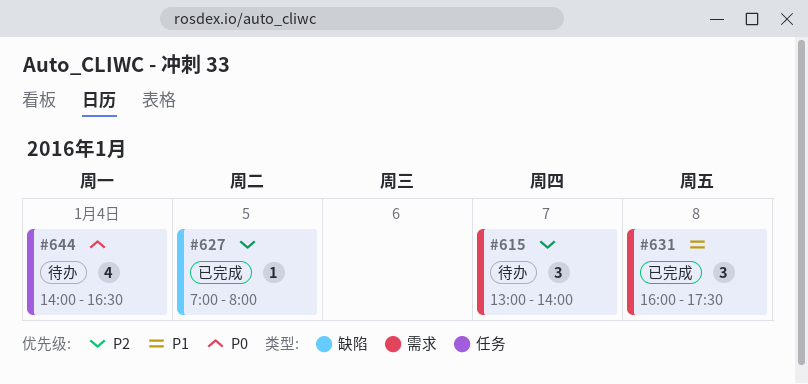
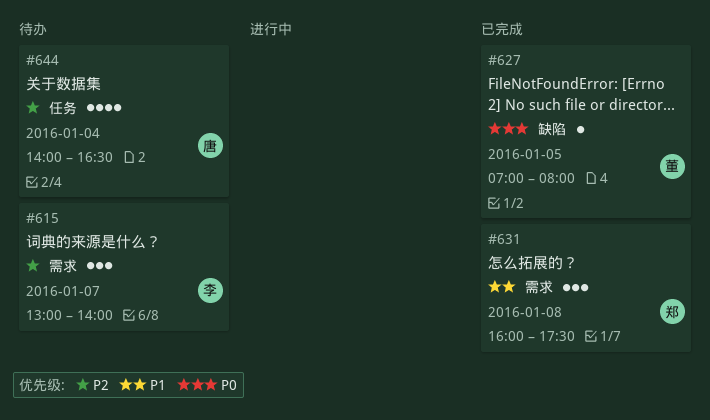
#627, priority: P2 -> P0
#644, priority: P0 -> P2

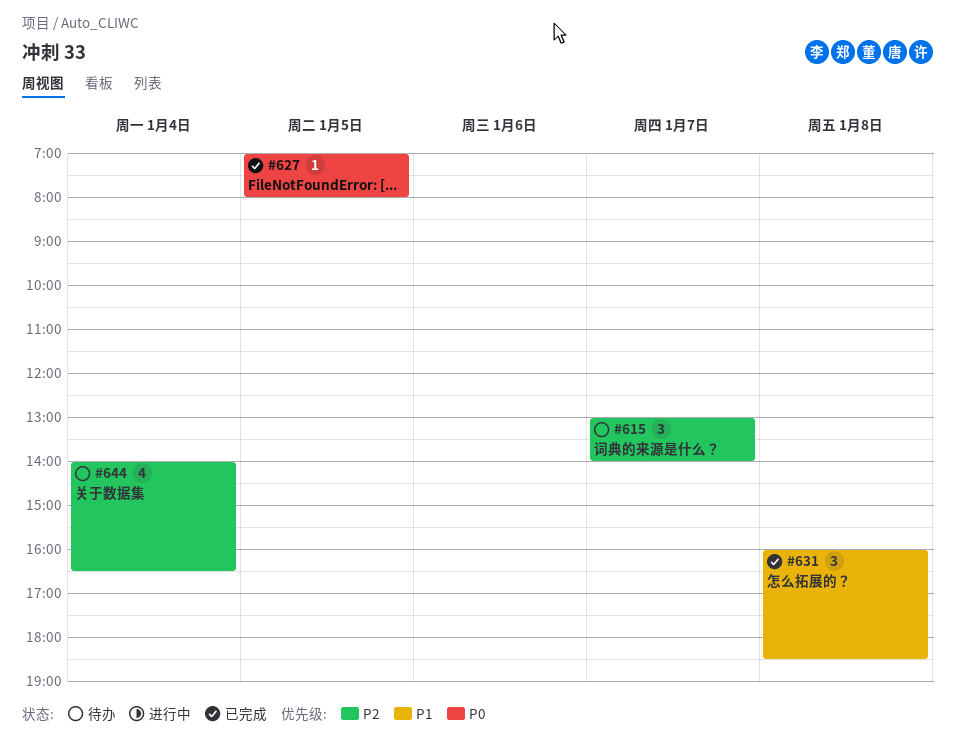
#631, ends: 17:30 -> 18:30

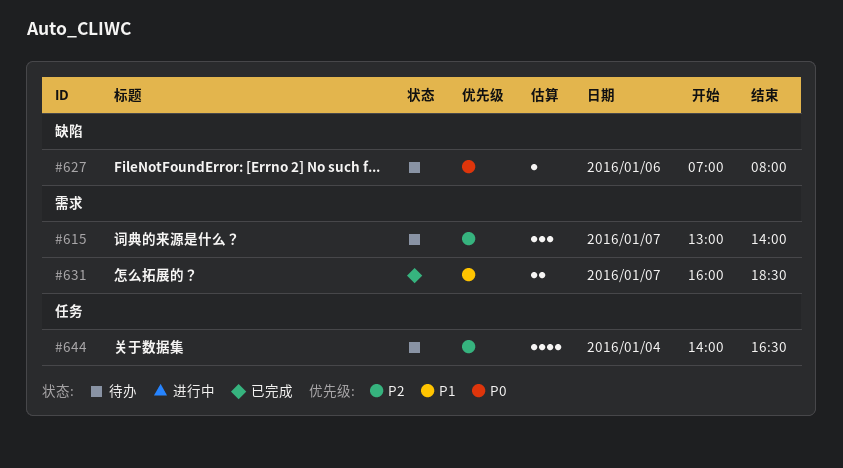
#627, status: 已完成 -> 待办
#627, day: Jan 5 -> Jan 6
#631, estimate: 3 -> 2
#631, day: Jan 8 -> Jan 7

